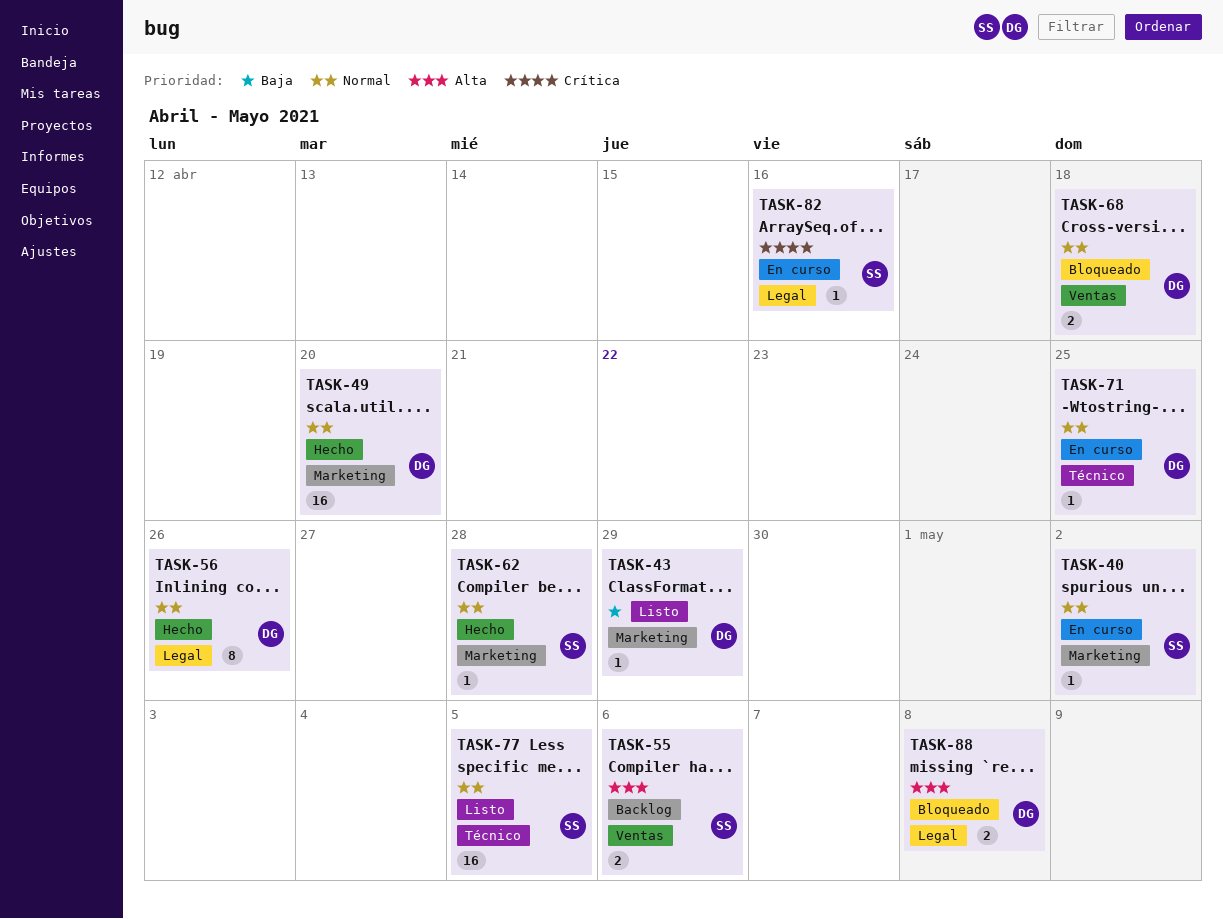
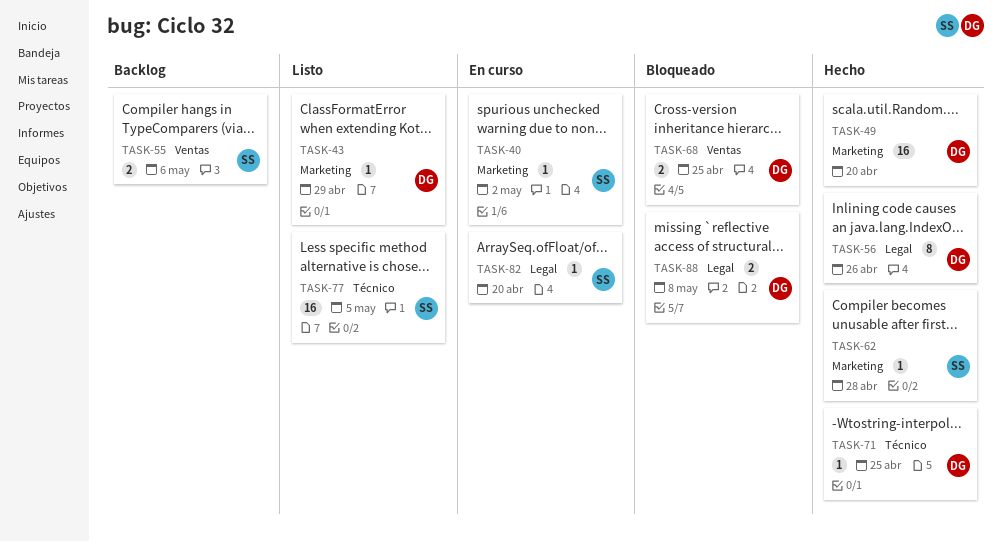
TASK-68, due: Apr 18 -> Apr 25
TASK-71, status: En curso -> Hecho
TASK-82, due: Apr 16 -> Apr 20

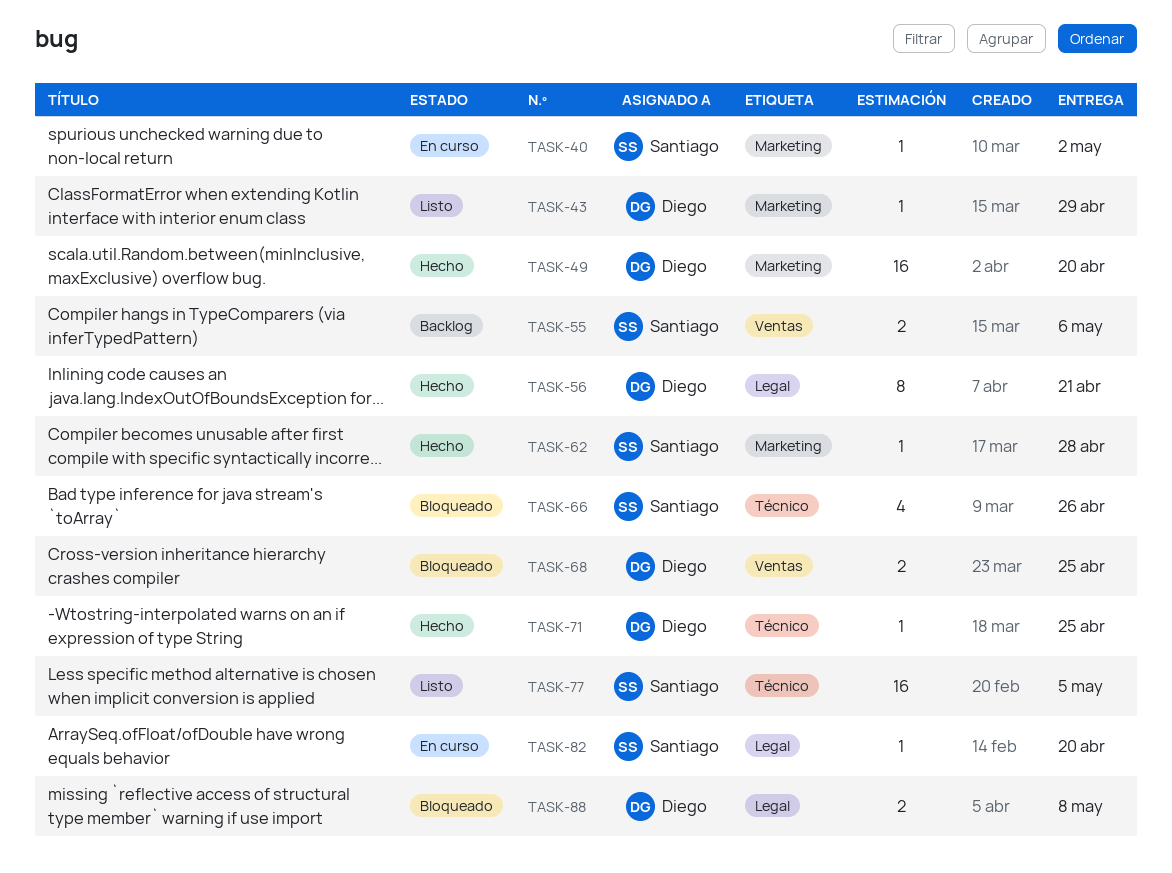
TASK-56, due: Apr 26 -> Apr 21
TASK-66: none -> present

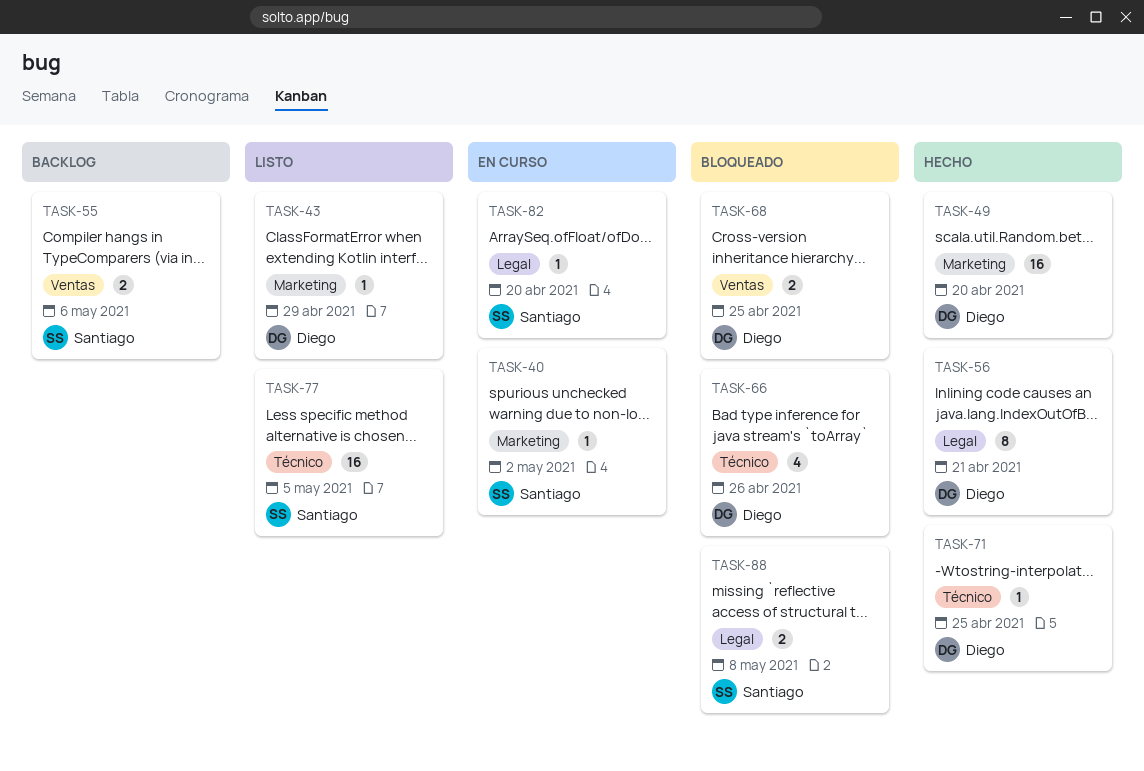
TASK-62: present -> none
TASK-66, owner: Santiago -> Diego
TASK-88, owner: Diego -> Santiago

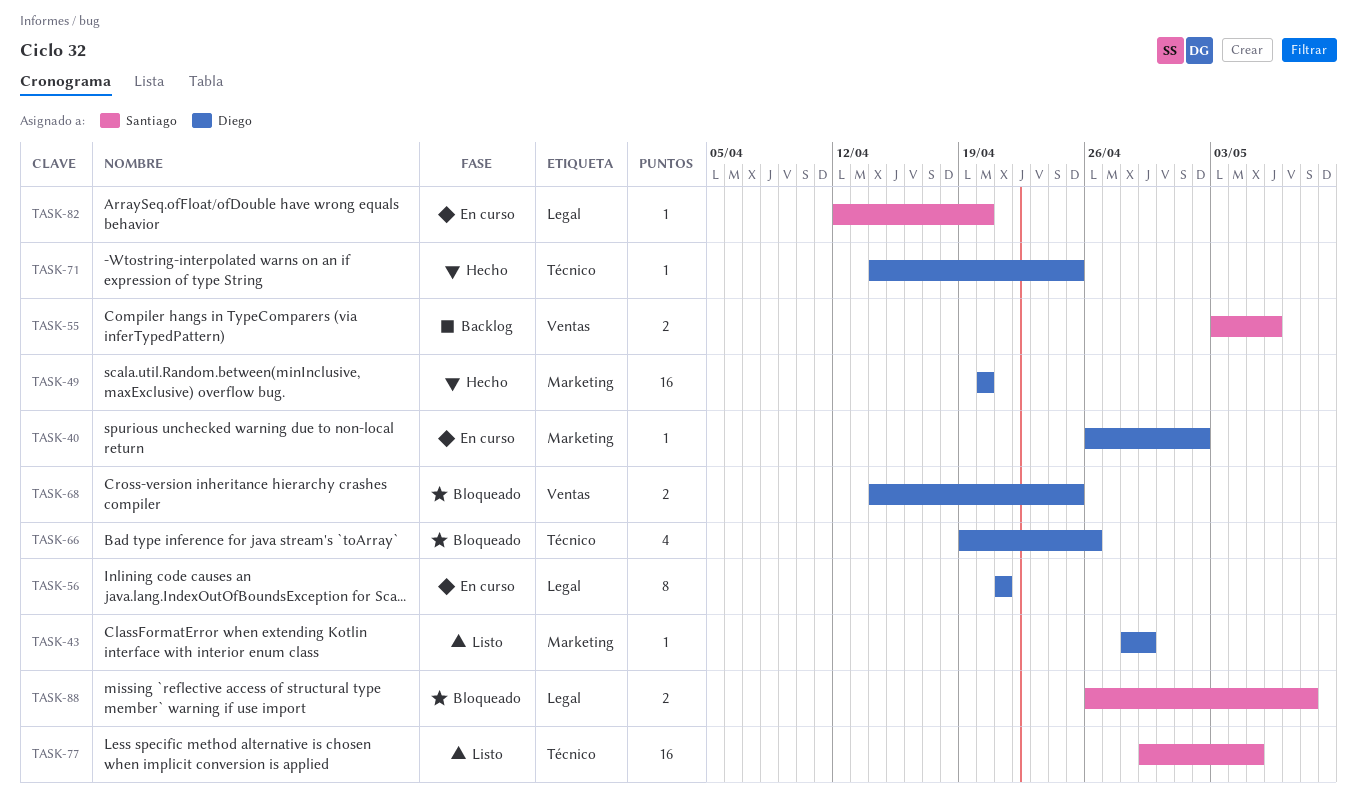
TASK-40, owner: Santiago -> Diego
TASK-56, status: Hecho -> En curso

